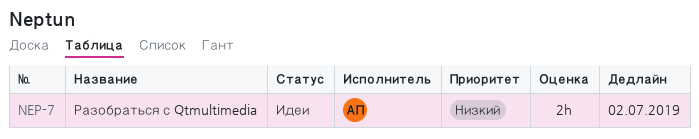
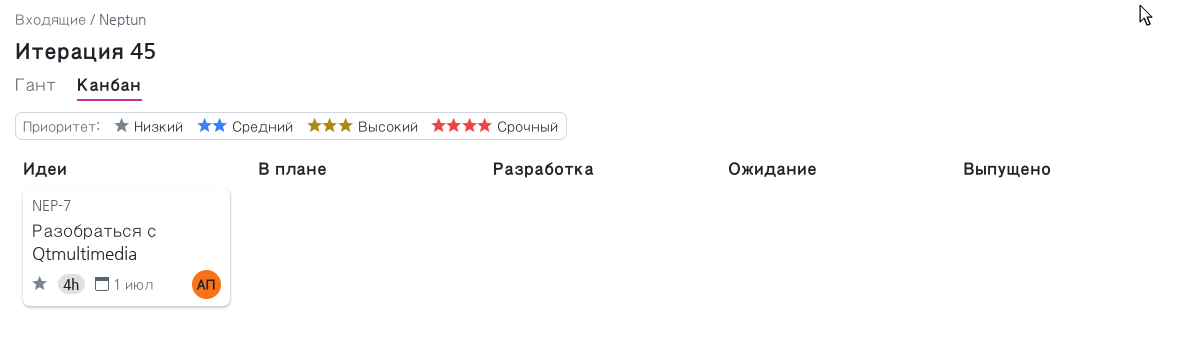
NEP-7, estimate: 2h -> 4h
NEP-7, due: Jul 2 -> Jul 1

